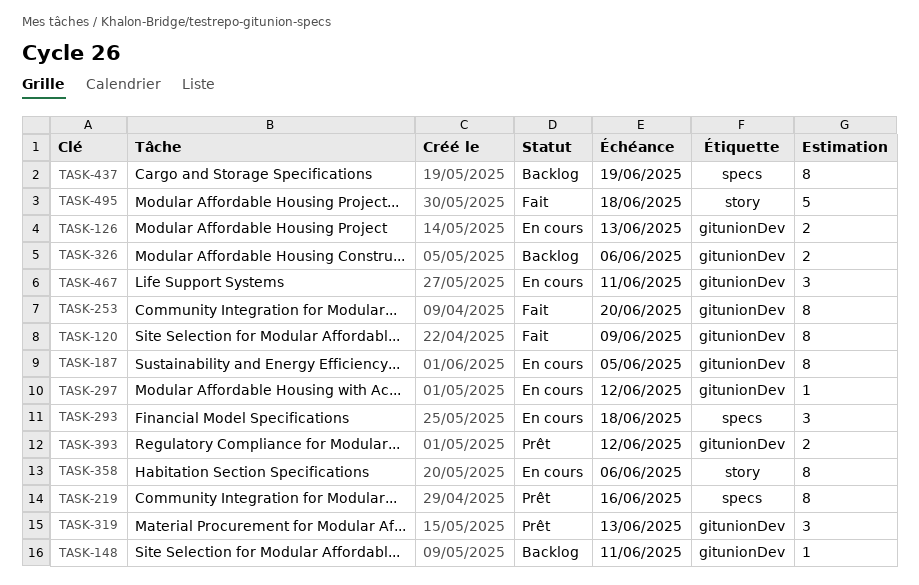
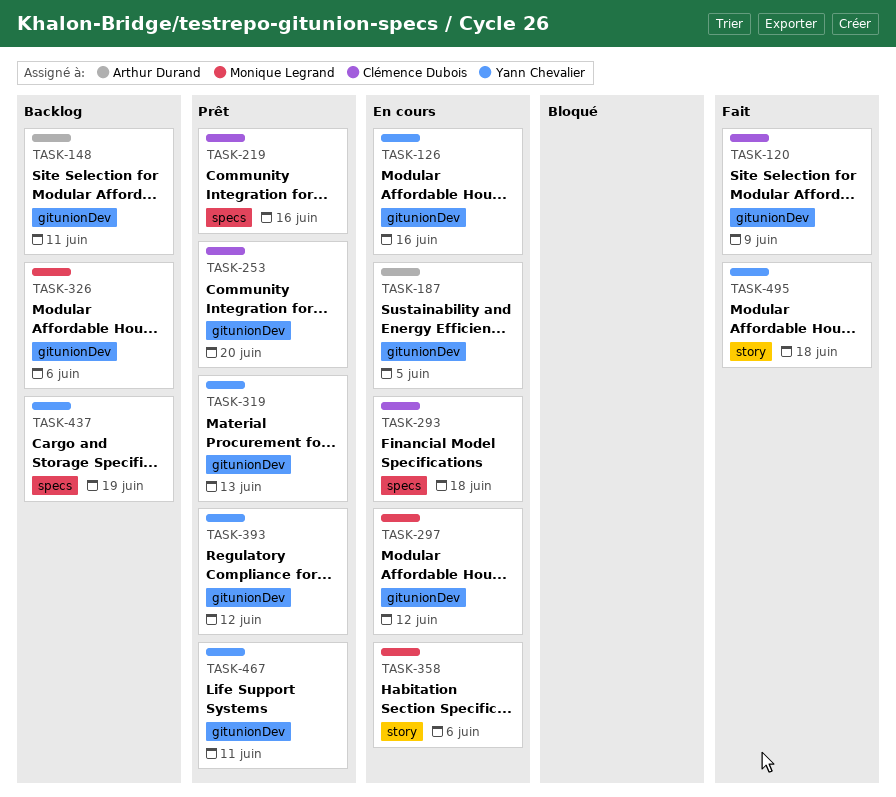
TASK-126, due: Jun 13 -> Jun 16
TASK-253, status: Fait -> Prêt
TASK-467, status: En cours -> Prêt

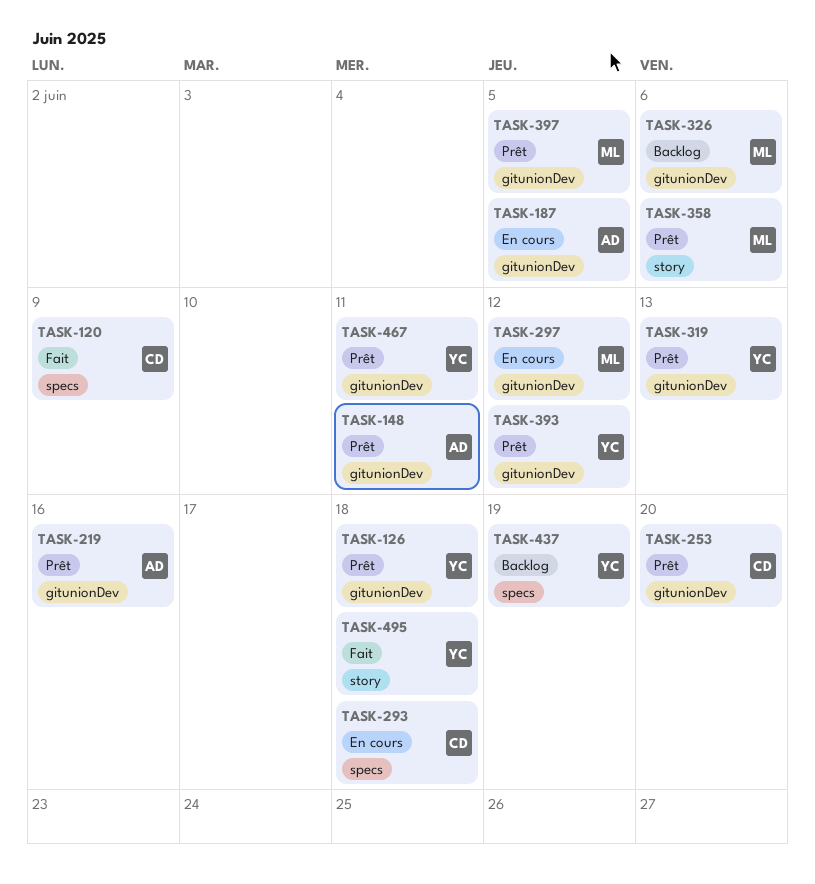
TASK-120, label: gitunionDev -> specs
TASK-126, status: En cours -> Prêt
TASK-126, due: Jun 16 -> Jun 18
TASK-148, status: Backlog -> Prêt
TASK-219, owner: Clémence Dubois -> Arthur Durand
TASK-219, label: specs -> gitunionDev
TASK-358, status: En cours -> Prêt
TASK-397: none -> present

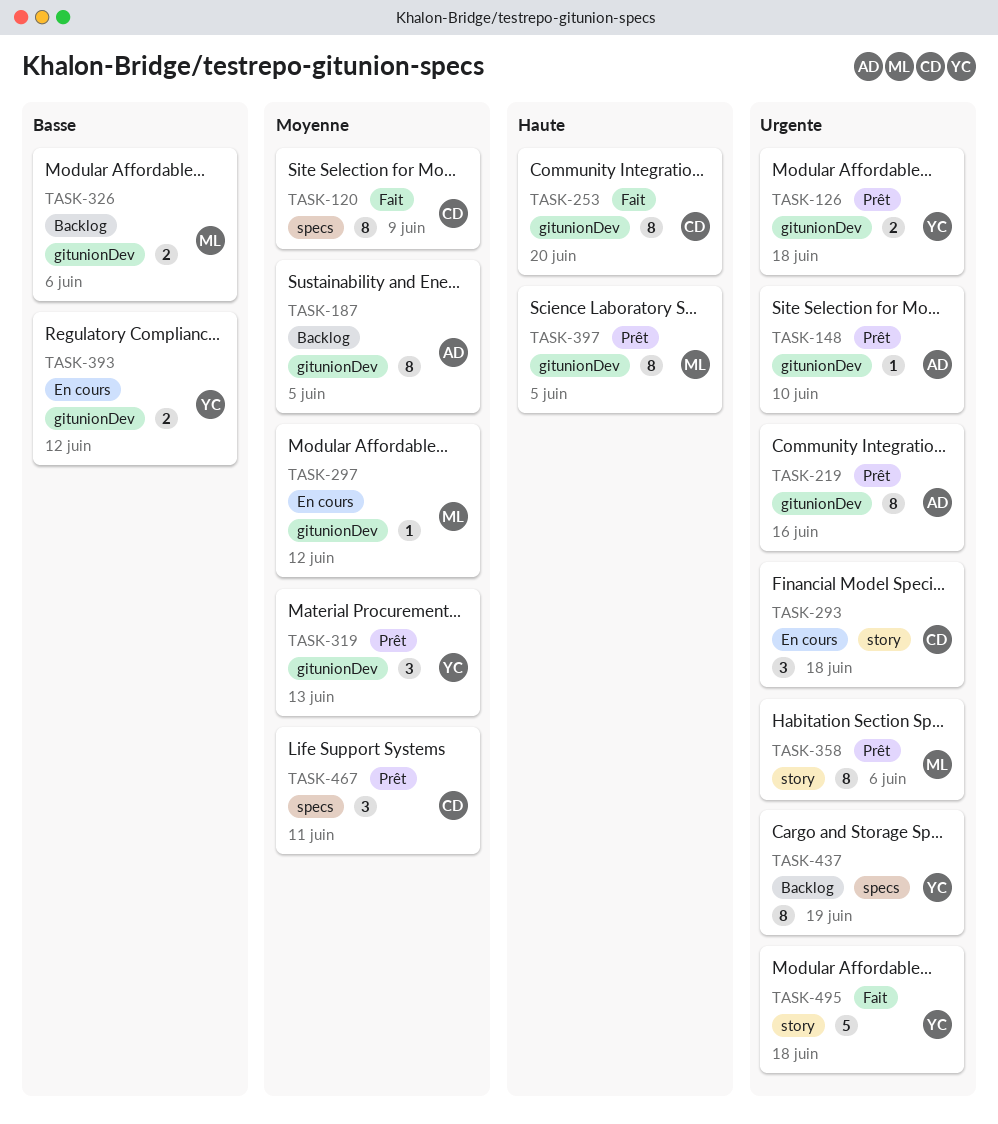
TASK-148, due: Jun 11 -> Jun 10
TASK-187, status: En cours -> Backlog
TASK-253, status: Prêt -> Fait
TASK-293, label: specs -> story
TASK-393, status: Prêt -> En cours
TASK-467, owner: YC -> CD
TASK-467, label: gitunionDev -> specs

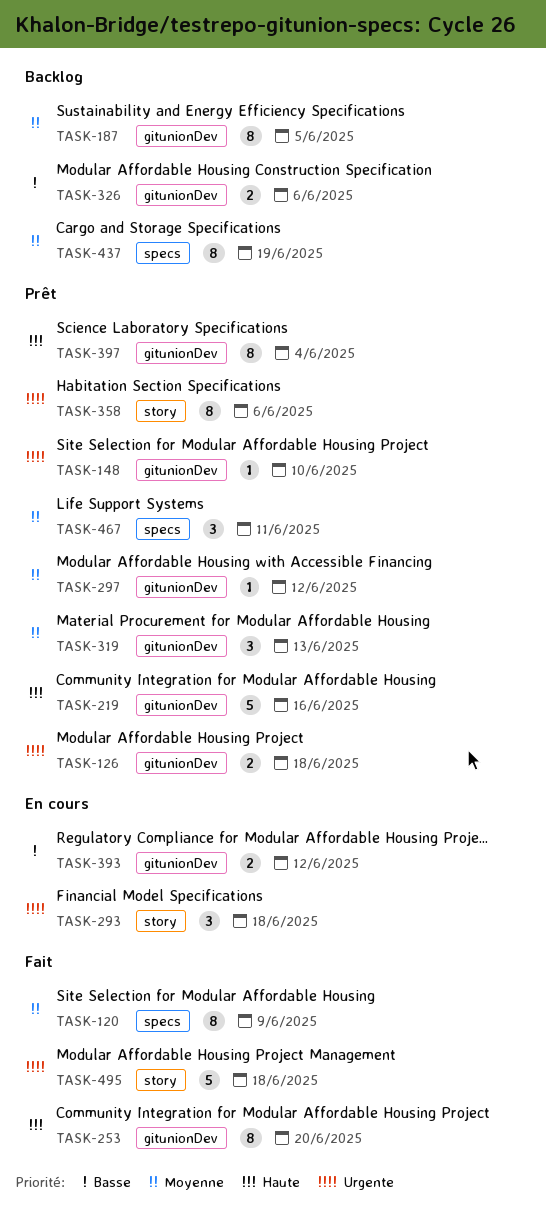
TASK-219, priority: Urgente -> Haute
TASK-219, estimate: 8 -> 5
TASK-297, status: En cours -> Prêt
TASK-397, due: Jun 5 -> Jun 4
TASK-437, priority: Urgente -> Moyenne

